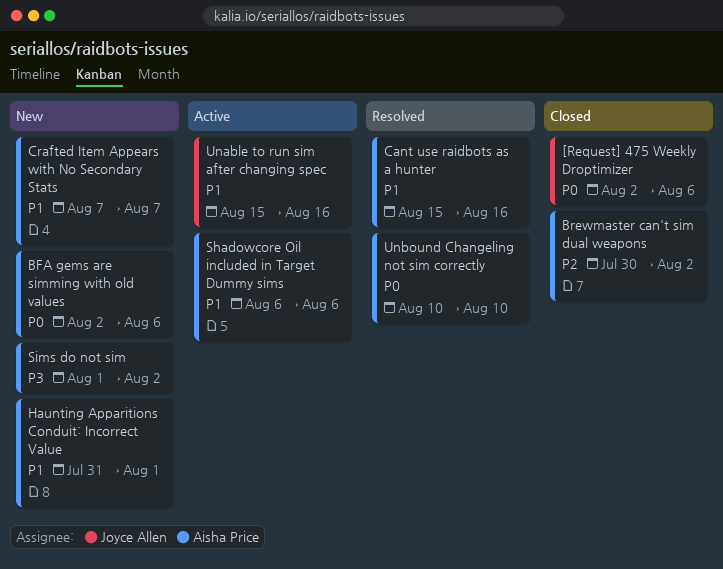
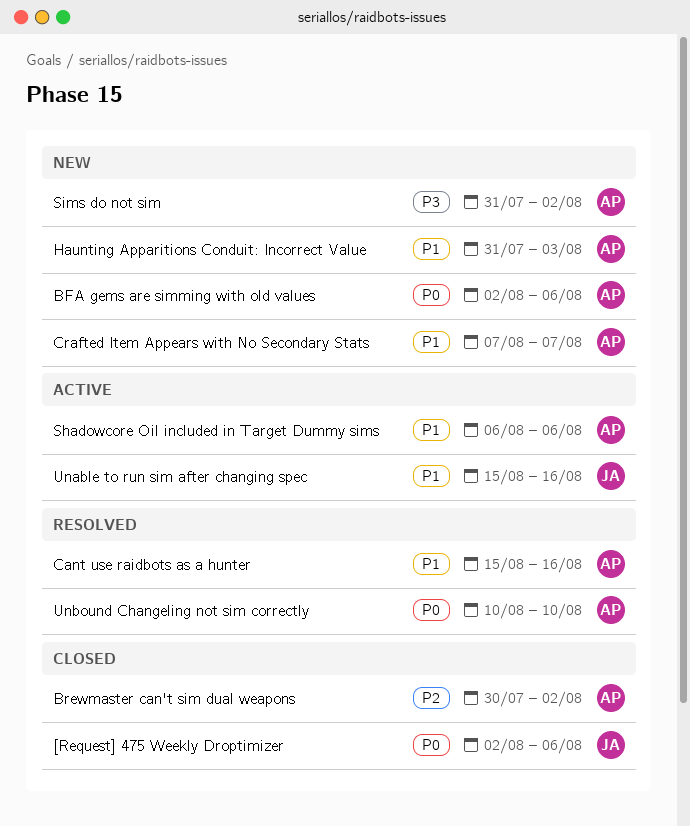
Haunting Apparitions Conduit: Incorrect Value, due: Aug 1 -> Aug 3
Sims do not sim, start: Aug 1 -> Jul 31

